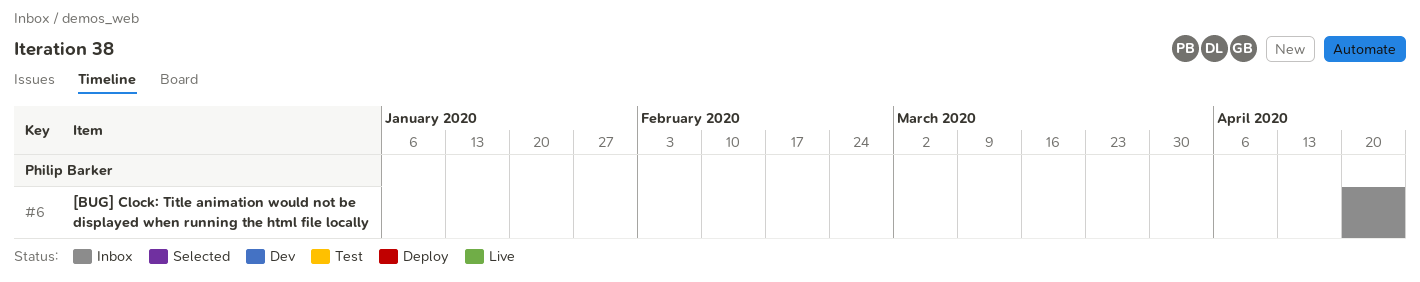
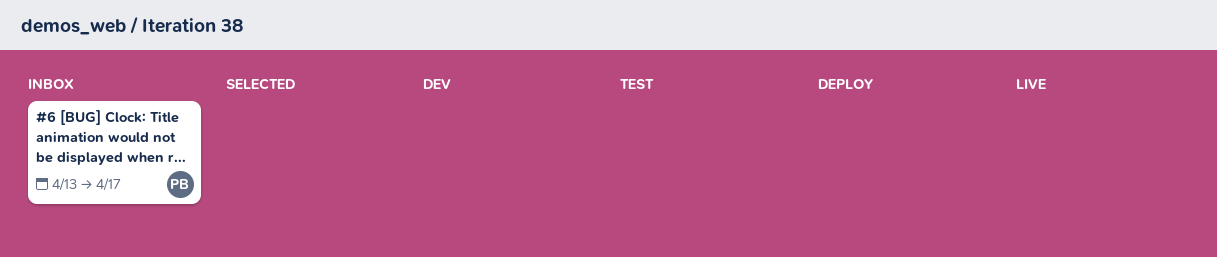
#6, start: Apr 20 -> Apr 13
#6, due: Apr 24 -> Apr 17

